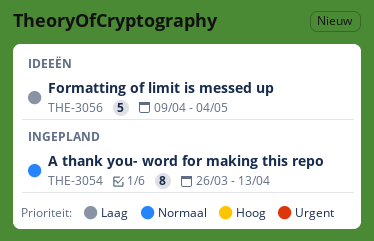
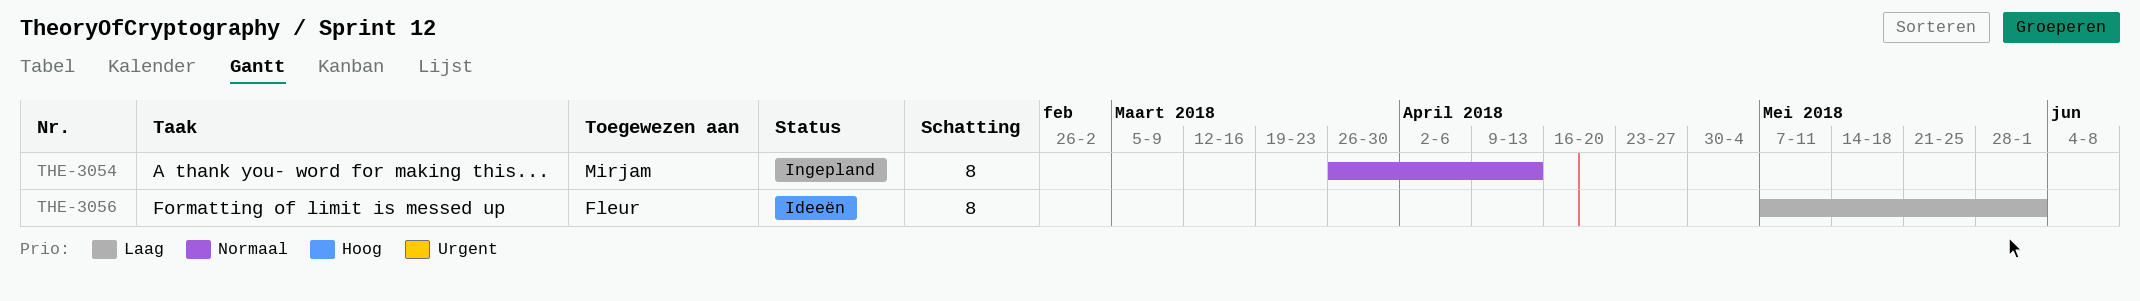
THE-3056, estimate: 5 -> 8
THE-3056, start: Apr 9 -> May 7
THE-3056, due: May 4 -> Jun 1

